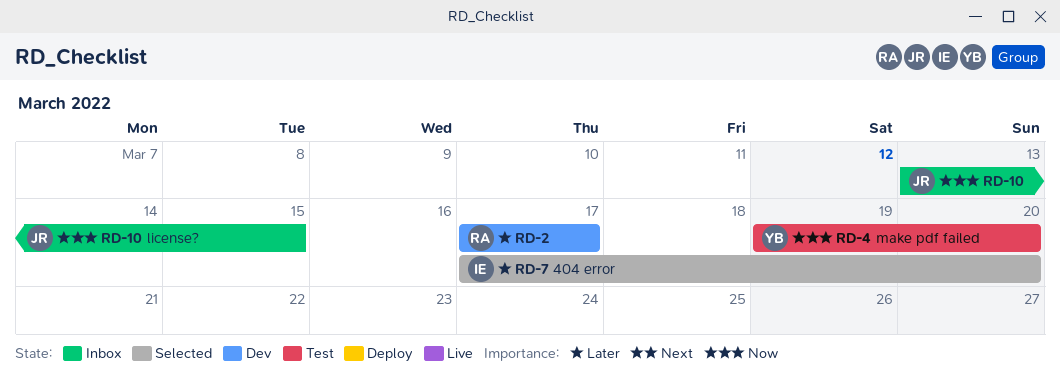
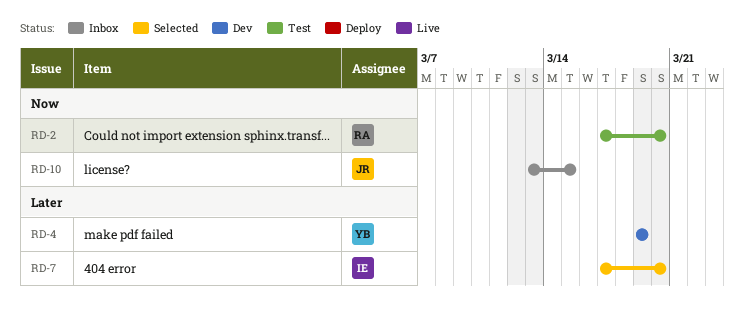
RD-2, status: Dev -> Test
RD-2, priority: Later -> Now
RD-2, due: Mar 17 -> Mar 20
RD-4, status: Test -> Dev
RD-4, priority: Now -> Later
RD-4, due: Mar 20 -> Mar 19

